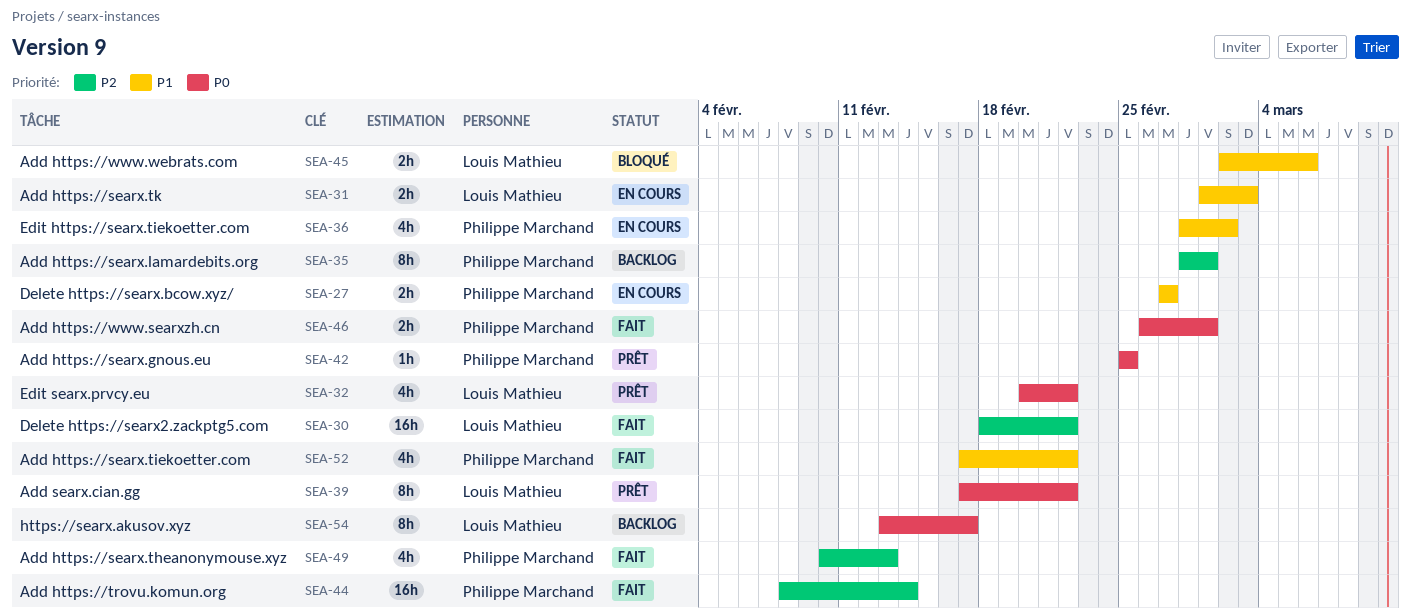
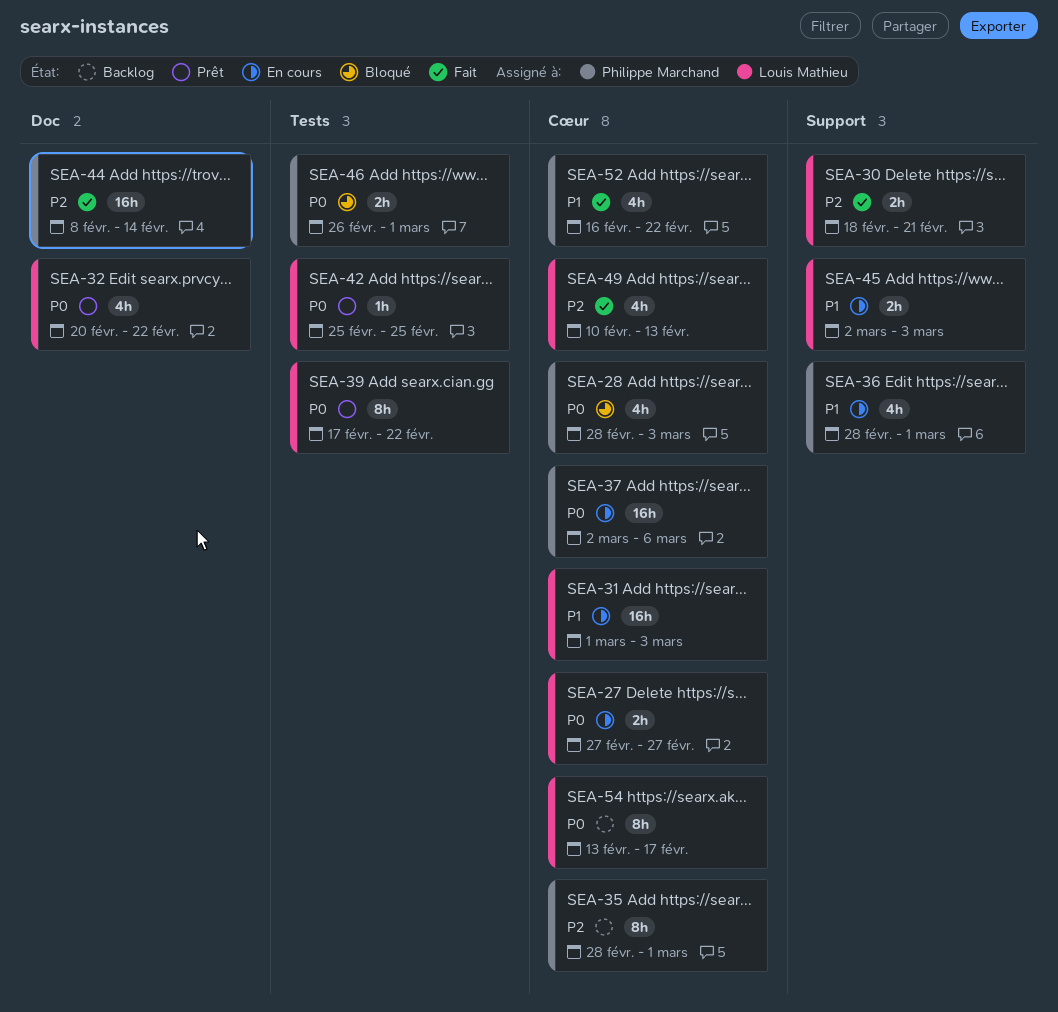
SEA-27, owner: Philippe Marchand -> Louis Mathieu
SEA-27, priority: P1 -> P0
SEA-28: none -> present
SEA-30, estimate: 16h -> 2h
SEA-30, due: Feb 22 -> Feb 21
SEA-31, estimate: 2h -> 16h
SEA-36, due: Mar 2 -> Mar 1
SEA-37: none -> present
SEA-42, owner: Philippe Marchand -> Louis Mathieu
SEA-45, status: Bloqué -> En cours
SEA-45, due: Mar 6 -> Mar 3
SEA-46, status: Fait -> Bloqué
SEA-49, owner: Philippe Marchand -> Louis Mathieu
SEA-52, start: Feb 17 -> Feb 16

